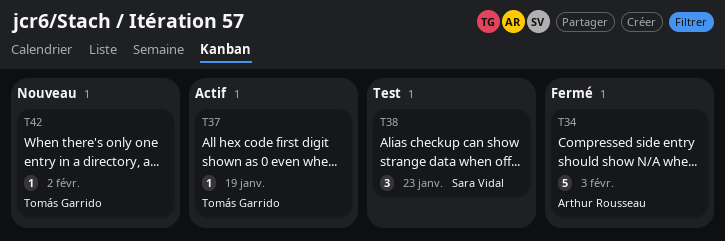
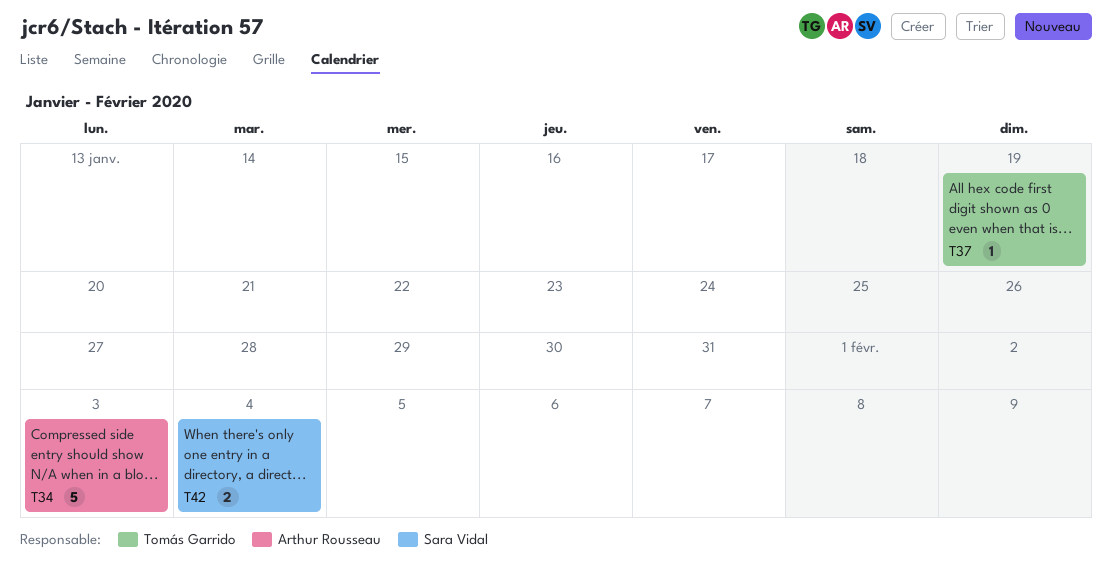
T38: present -> none
T42, owner: Tomás Garrido -> Sara Vidal
T42, estimate: 1 -> 2
T42, due: Feb 2 -> Feb 4

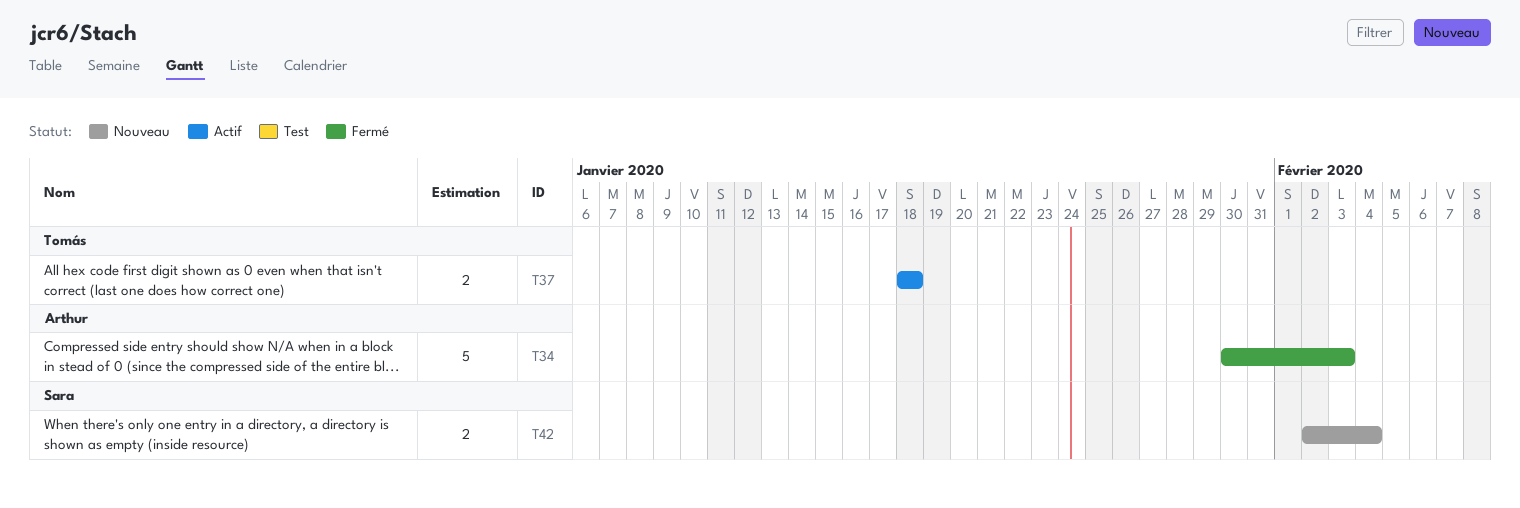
T37, estimate: 1 -> 2
T37, due: Jan 19 -> Jan 18

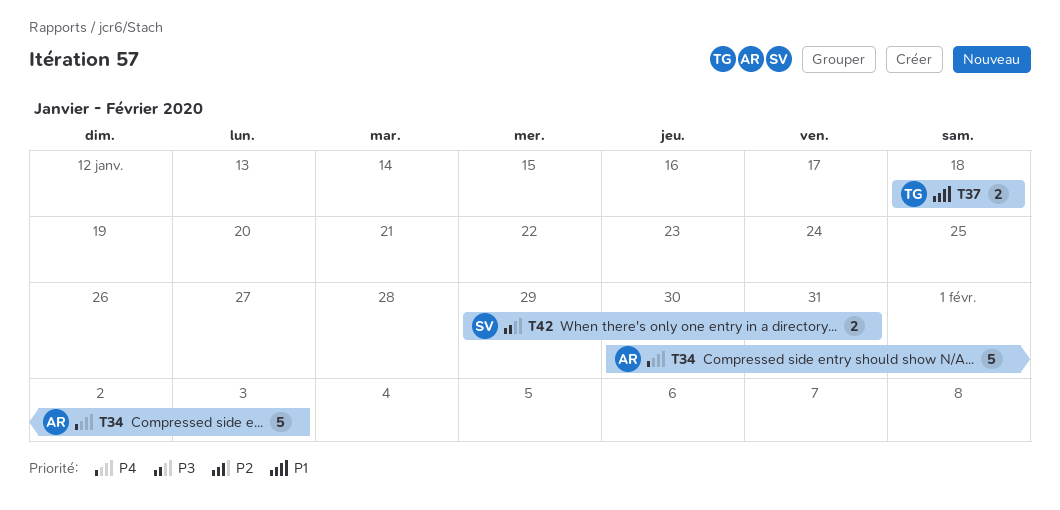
T42, start: Feb 2 -> Jan 29
T42, due: Feb 4 -> Jan 31

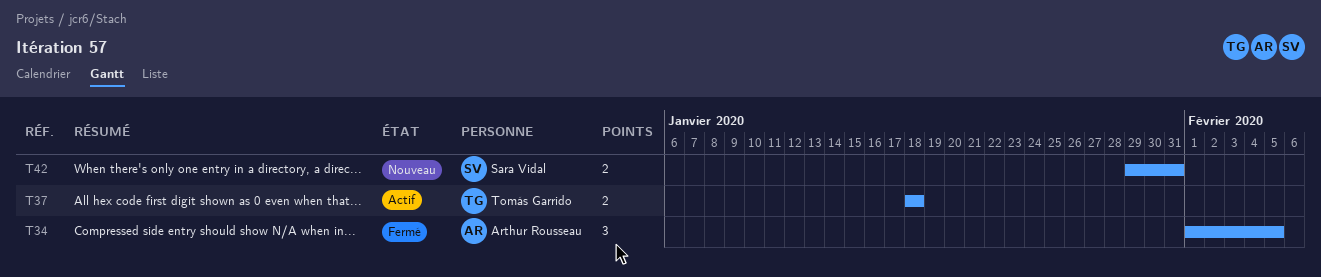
T34, estimate: 5 -> 3
T34, start: Jan 30 -> Feb 1
T34, due: Feb 3 -> Feb 5

